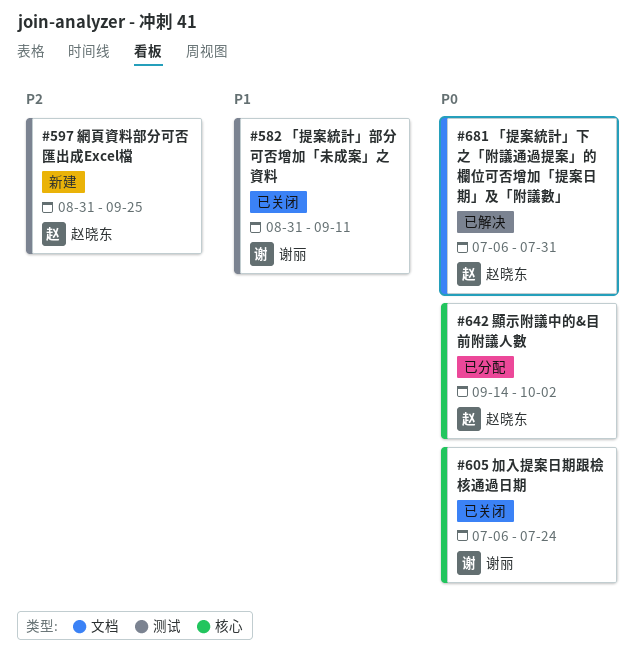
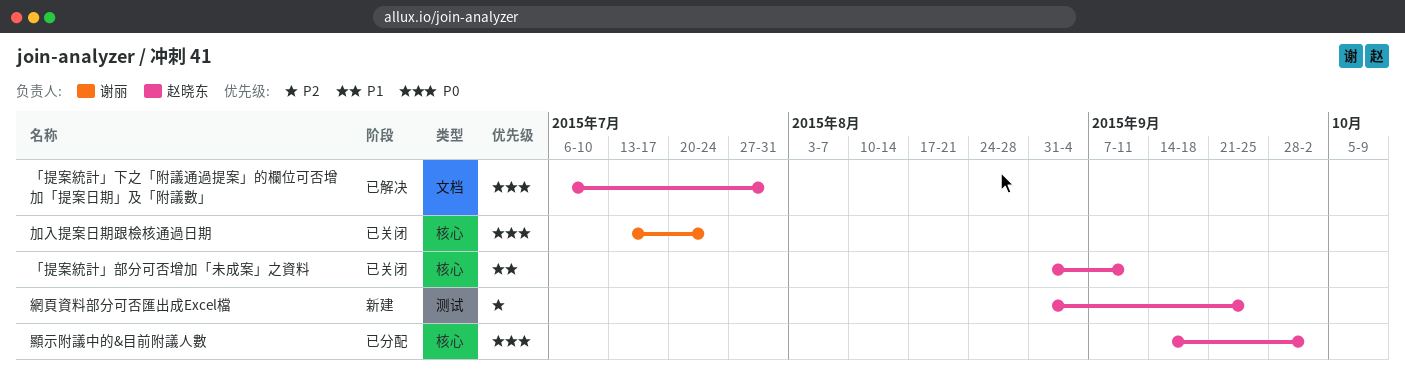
「提案統計」部分可否增加「未成案」之資料, owner: 谢丽 -> 赵晓东
「提案統計」部分可否增加「未成案」之資料, label: 测试 -> 核心
加入提案日期跟檢核通過日期, start: Jul 6 -> Jul 13

